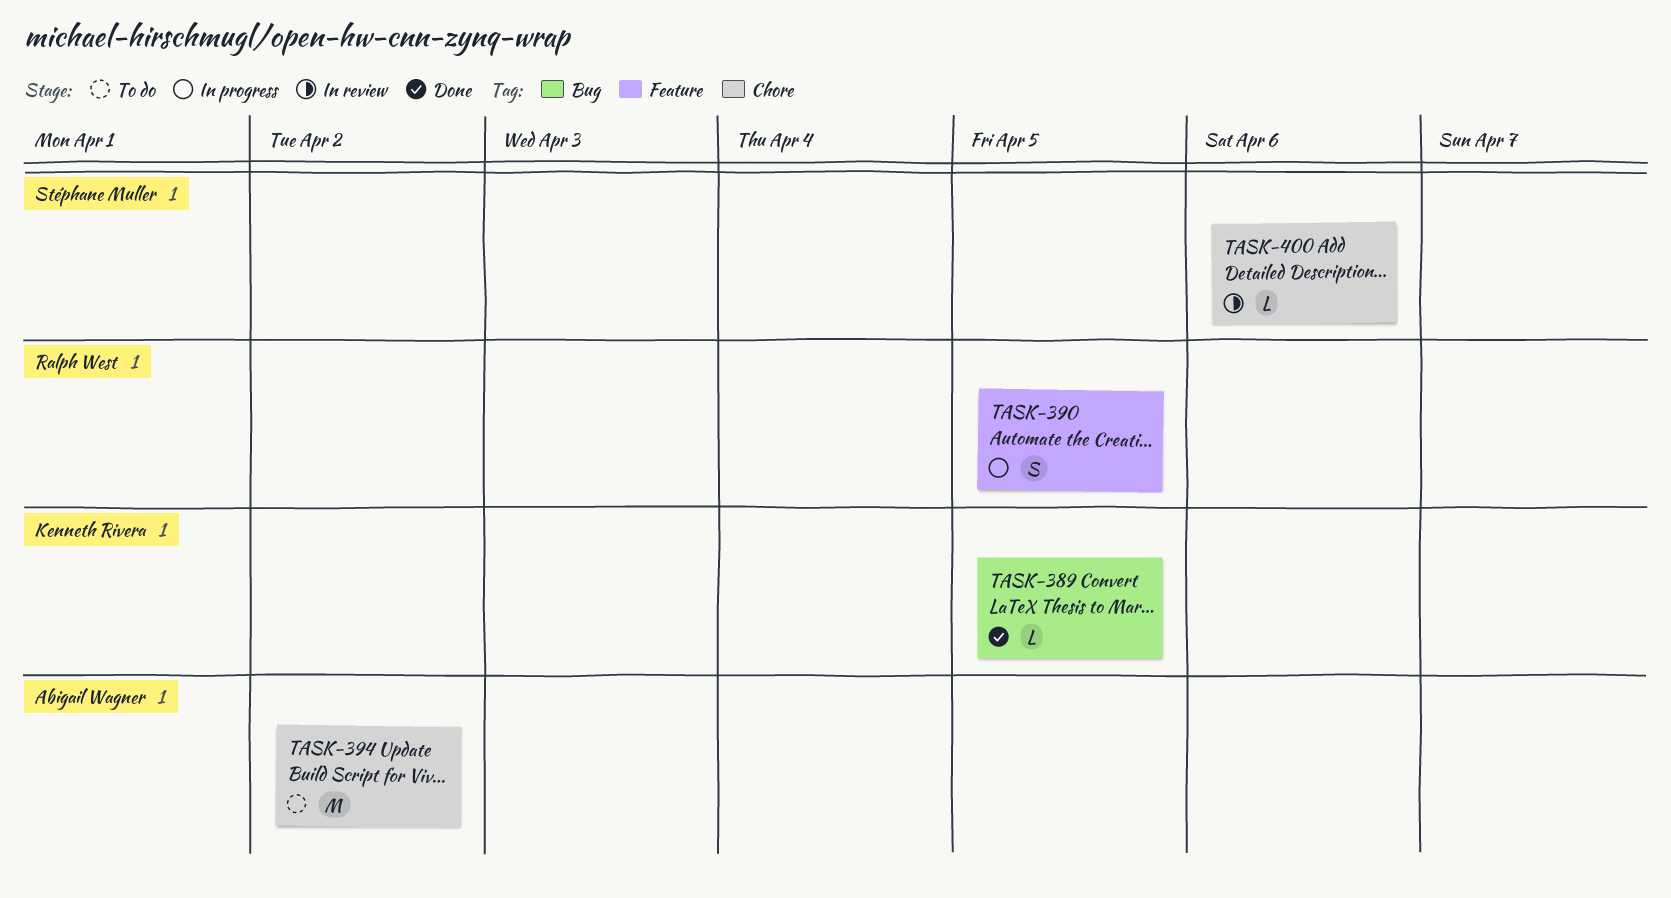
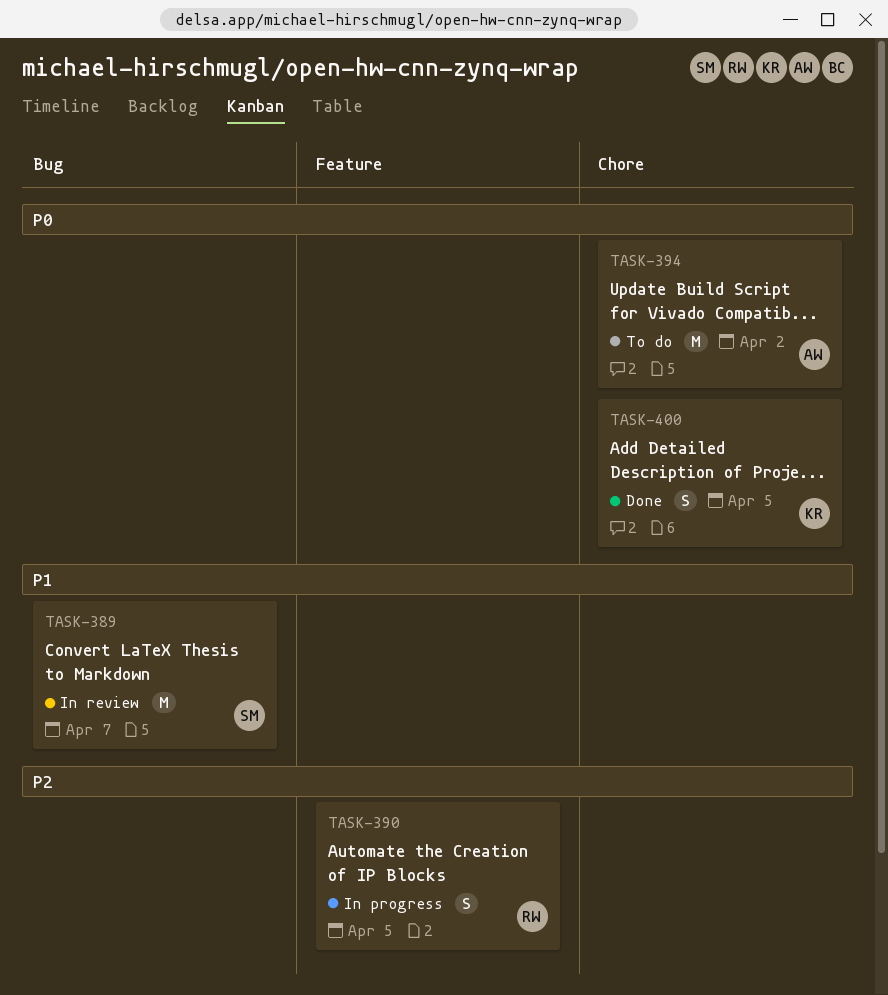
TASK-389, status: Done -> In review
TASK-389, owner: Kenneth Rivera -> Stéphane Muller
TASK-389, estimate: L -> M
TASK-389, due: Apr 5 -> Apr 7
TASK-400, status: In review -> Done
TASK-400, owner: Stéphane Muller -> Kenneth Rivera
TASK-400, estimate: L -> S
TASK-400, due: Apr 6 -> Apr 5

